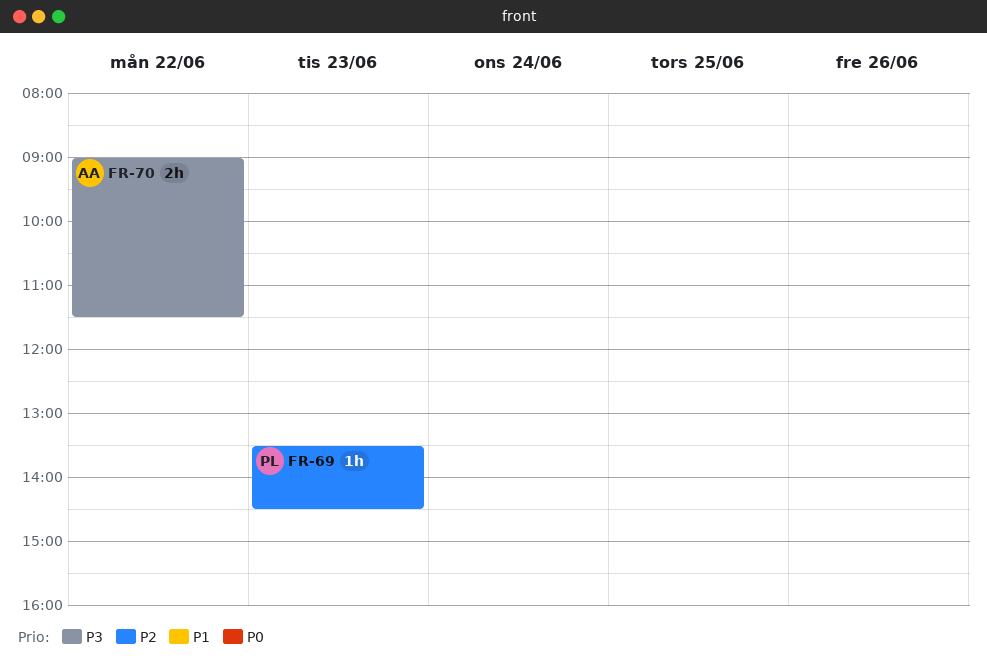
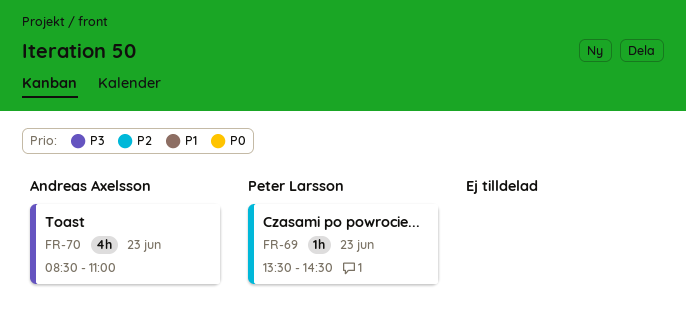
FR-70, estimate: 2h -> 4h
FR-70, day: Jun 22 -> Jun 23
FR-70, begins: 09:00 -> 08:30
FR-70, ends: 11:30 -> 11:00

